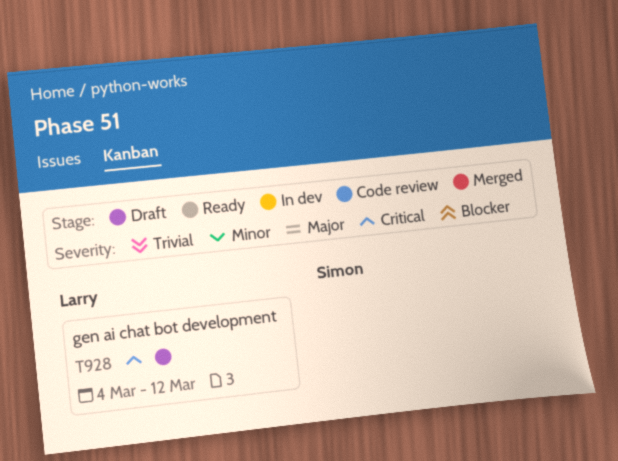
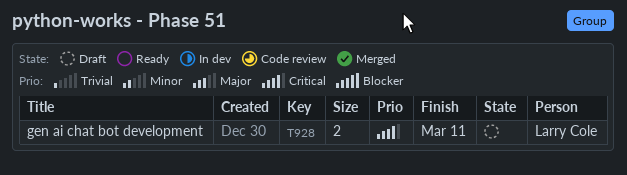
T928, due: Mar 12 -> Mar 11

